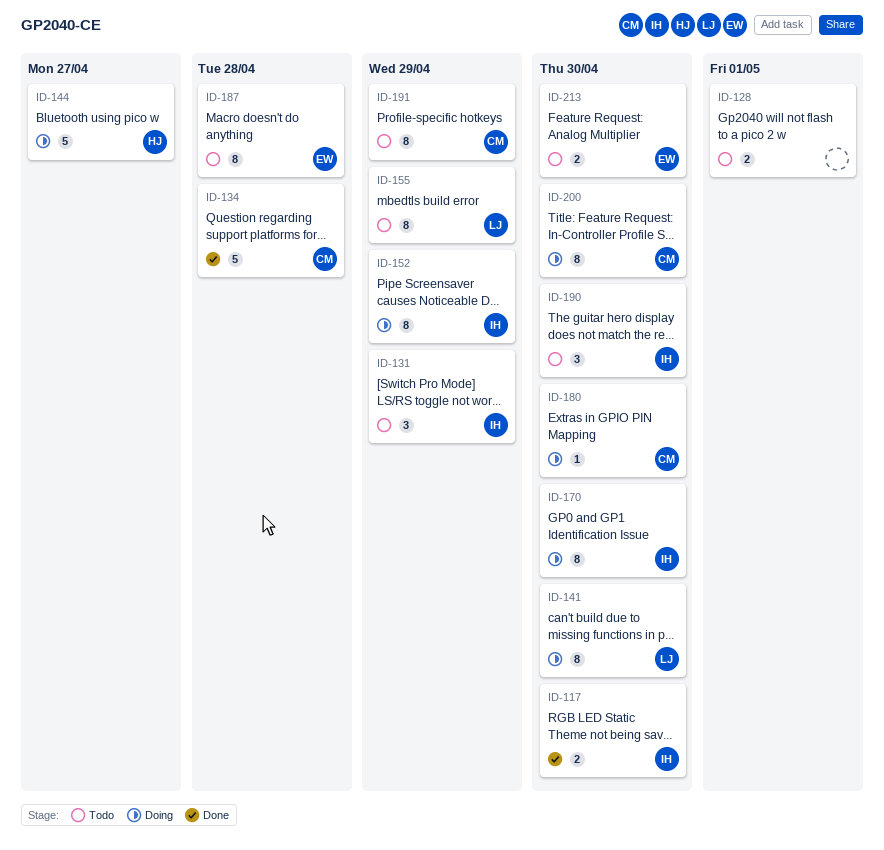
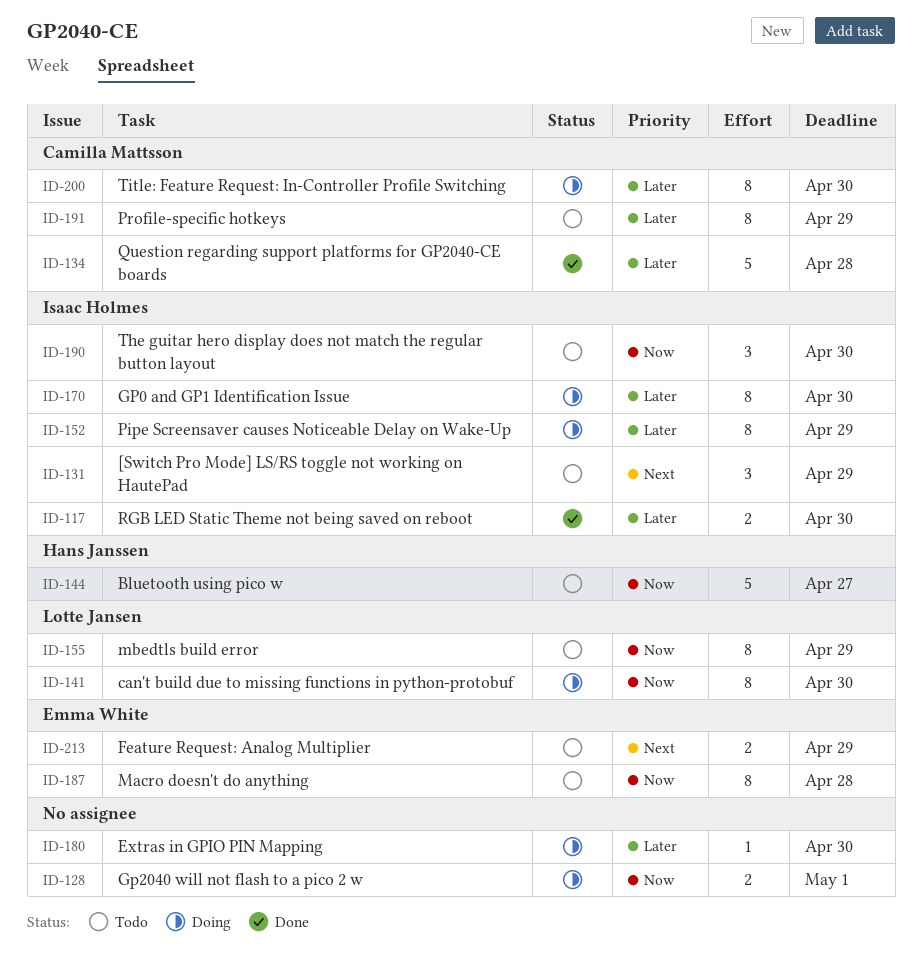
ID-128, status: Todo -> Doing
ID-144, status: Doing -> Todo
ID-180, owner: Camilla Mattsson -> none
ID-213, due: Apr 30 -> Apr 29

